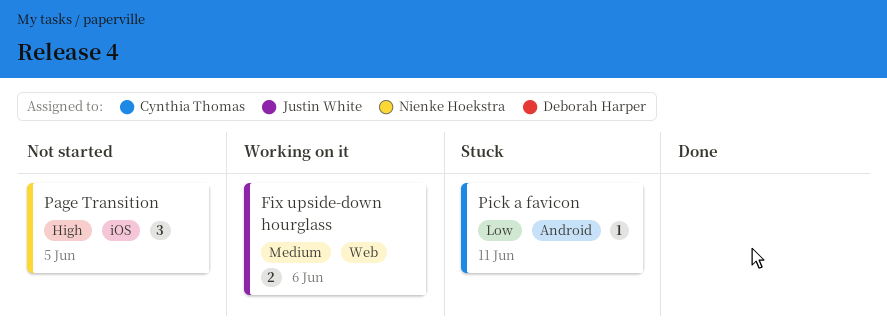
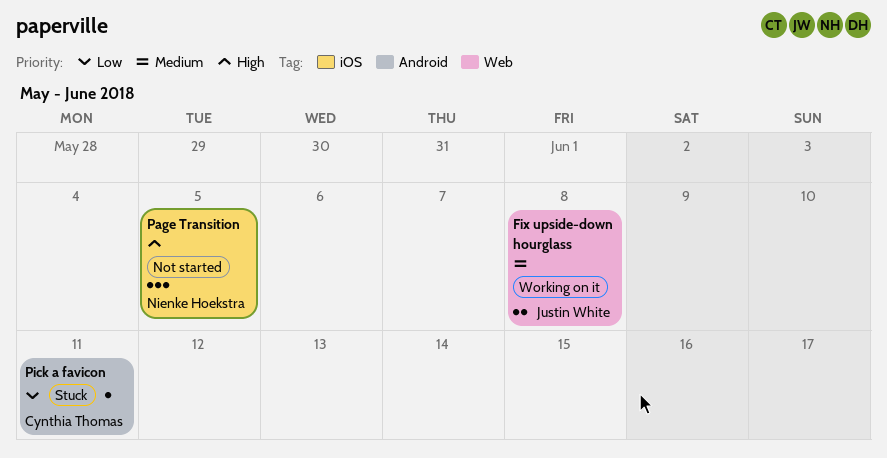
Fix upside-down hourglass, due: Jun 6 -> Jun 8

